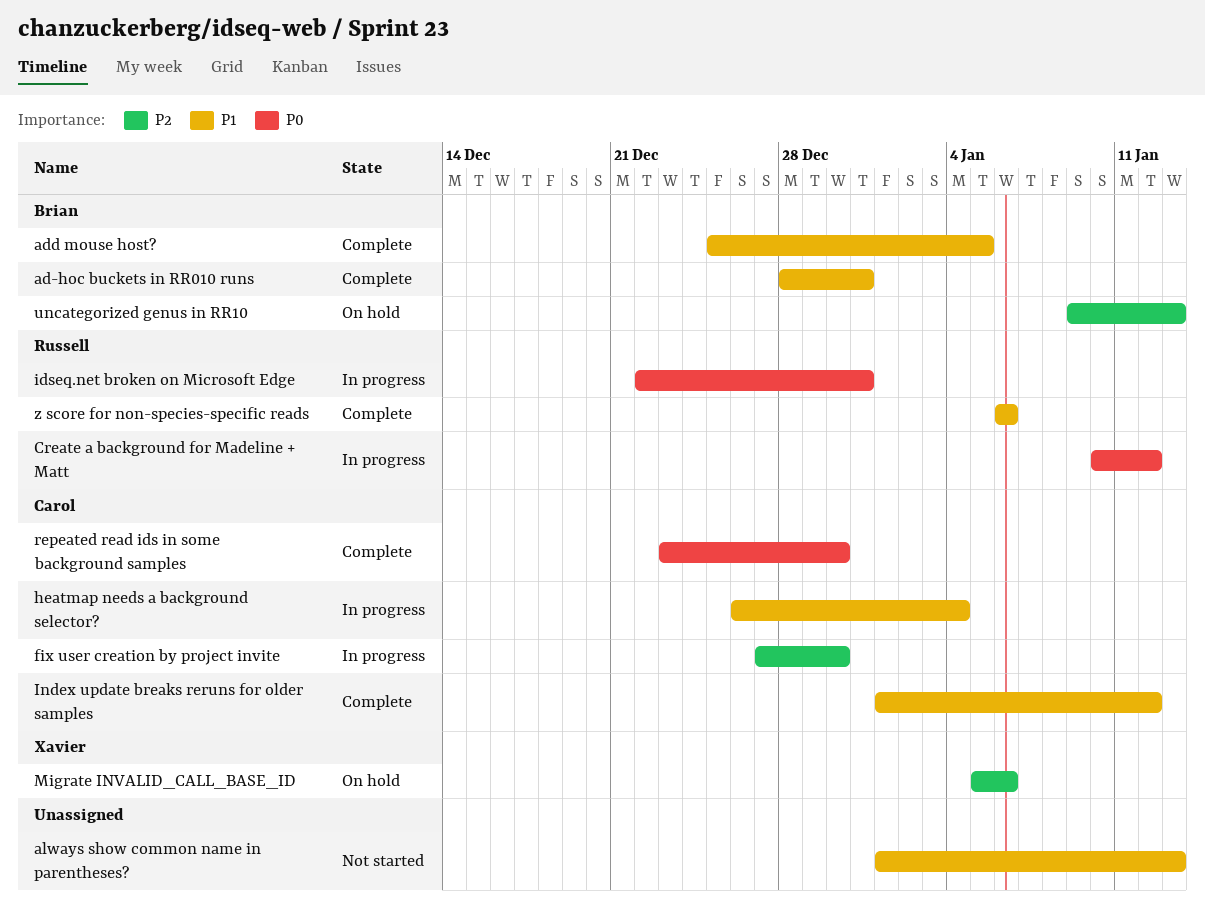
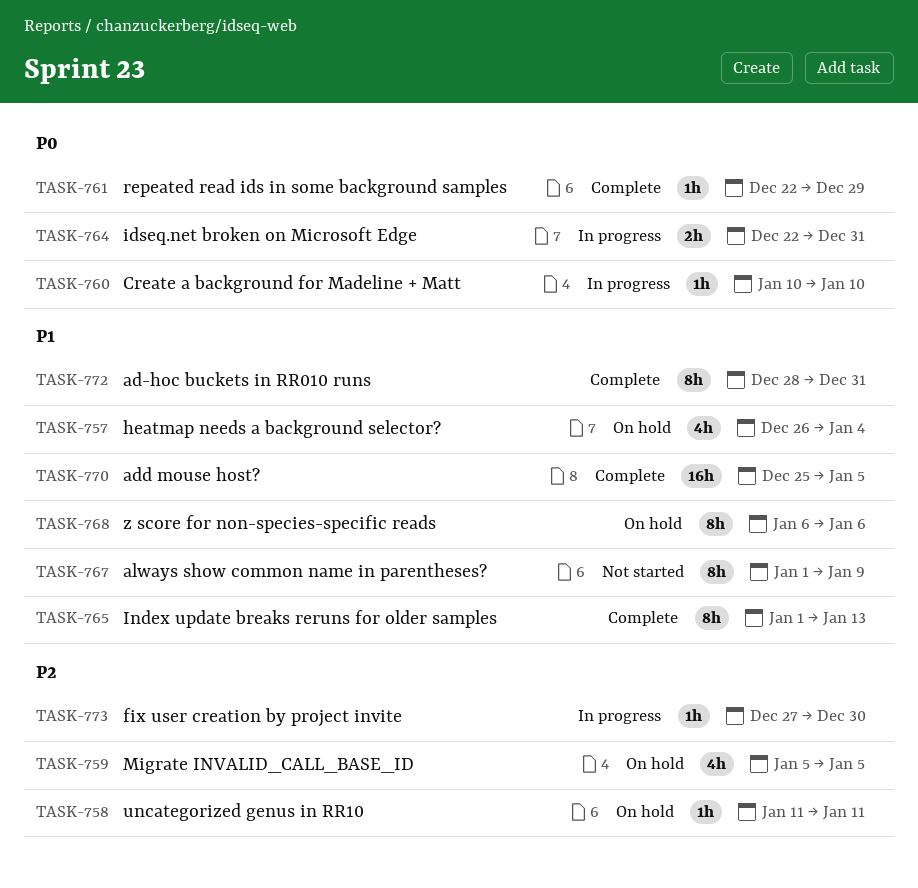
always show common name in parentheses?, due: Jan 13 -> Jan 9
Create a background for Madeline + Matt, due: Jan 12 -> Jan 10
heatmap needs a background selector?, status: In progress -> On hold
Index update breaks reruns for older samples, due: Jan 12 -> Jan 13
Migrate INVALID_CALL_BASE_ID, due: Jan 6 -> Jan 5
repeated read ids in some background samples, start: Dec 23 -> Dec 22
repeated read ids in some background samples, due: Dec 30 -> Dec 29
uncategorized genus in RR10, start: Jan 9 -> Jan 11
uncategorized genus in RR10, due: Jan 13 -> Jan 11
z score for non-species-specific reads, status: Complete -> On hold

